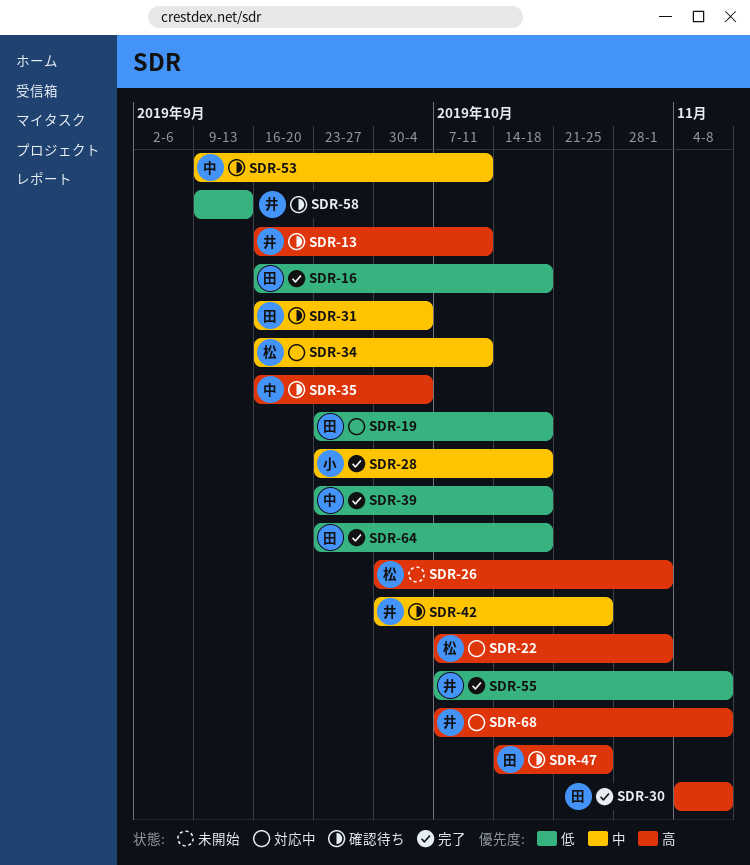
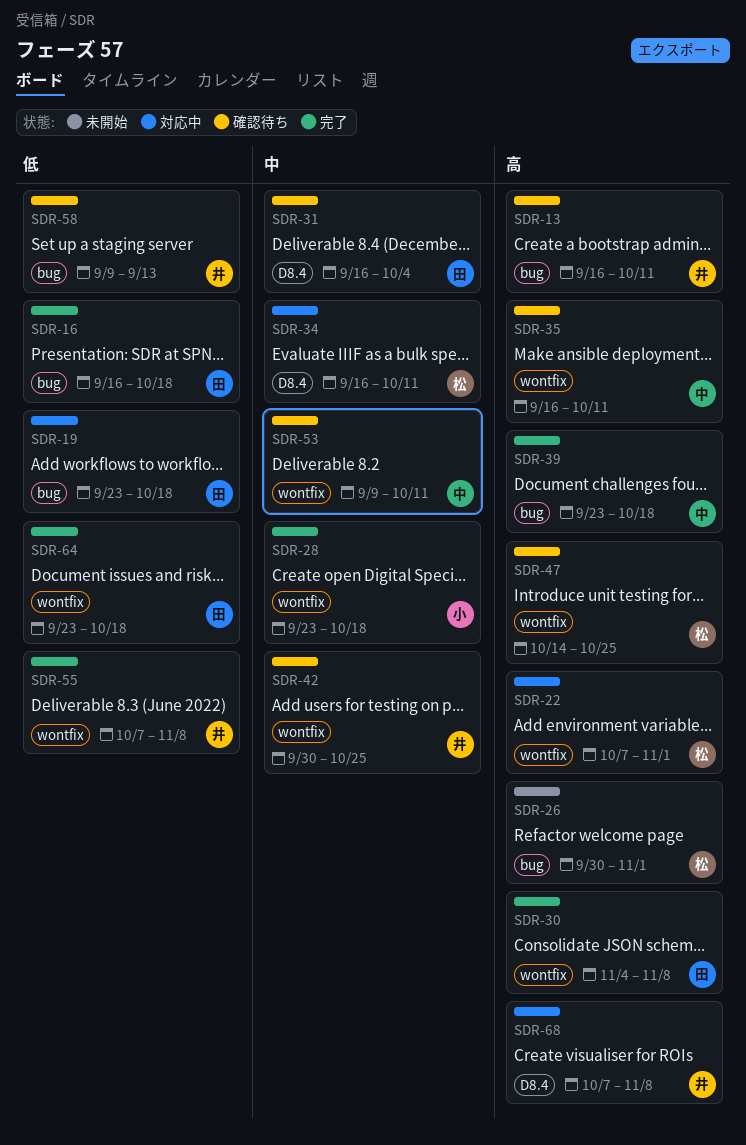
SDR-35, due: Oct 4 -> Oct 11
SDR-39, priority: 低 -> 高
SDR-47, owner: 田 -> 松

